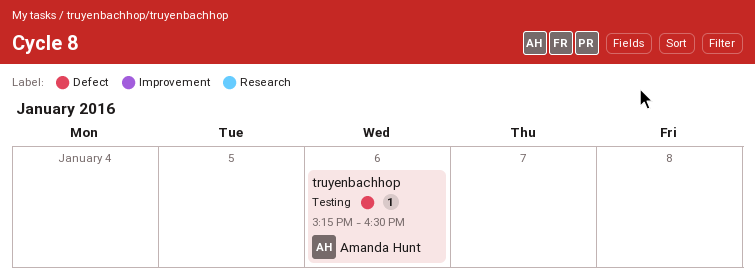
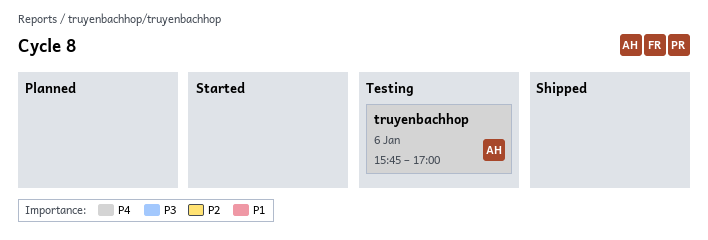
truyenbachhop, begins: 15:15 -> 15:45
truyenbachhop, ends: 16:30 -> 17:00

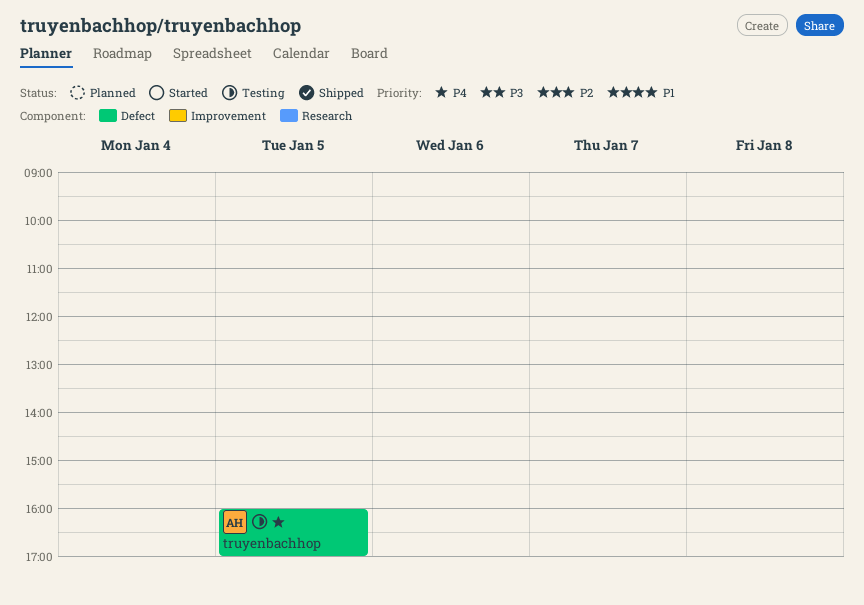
truyenbachhop, day: Jan 6 -> Jan 5
truyenbachhop, begins: 15:45 -> 16:00

